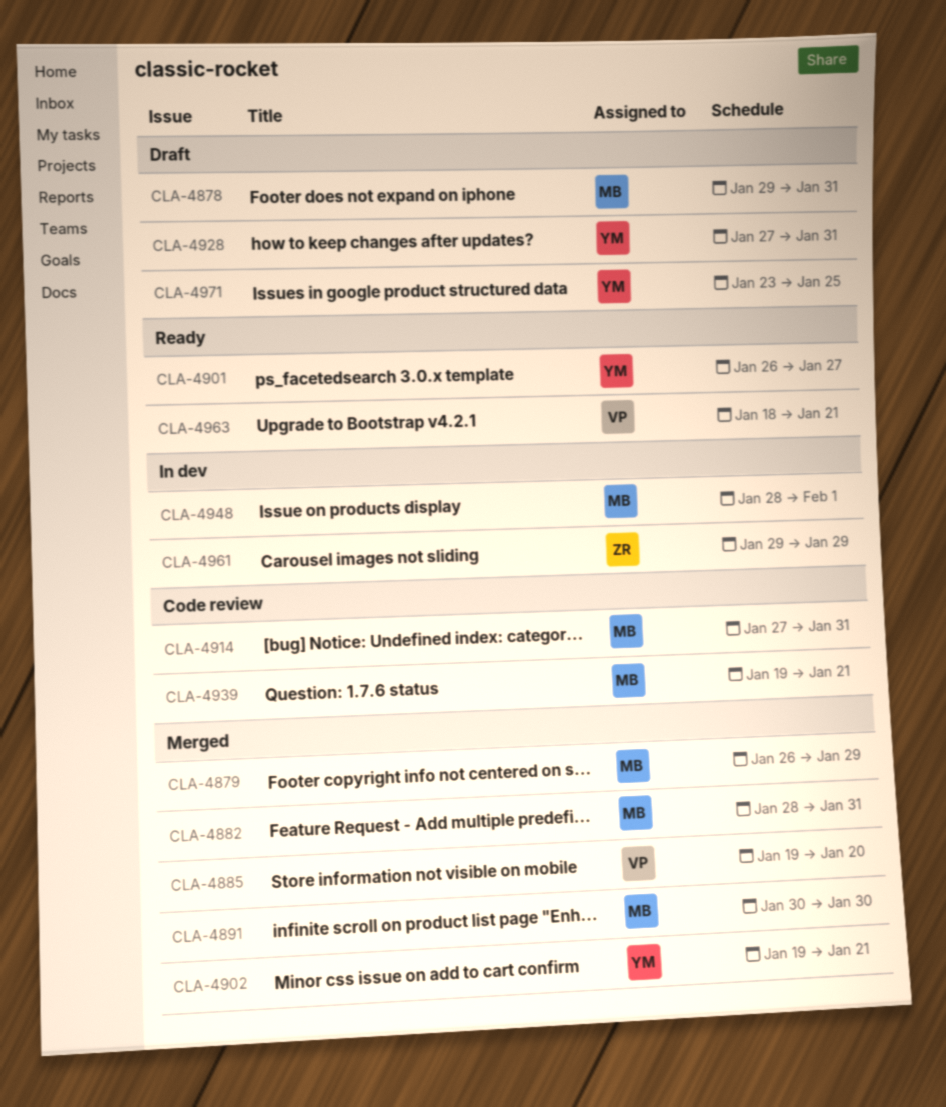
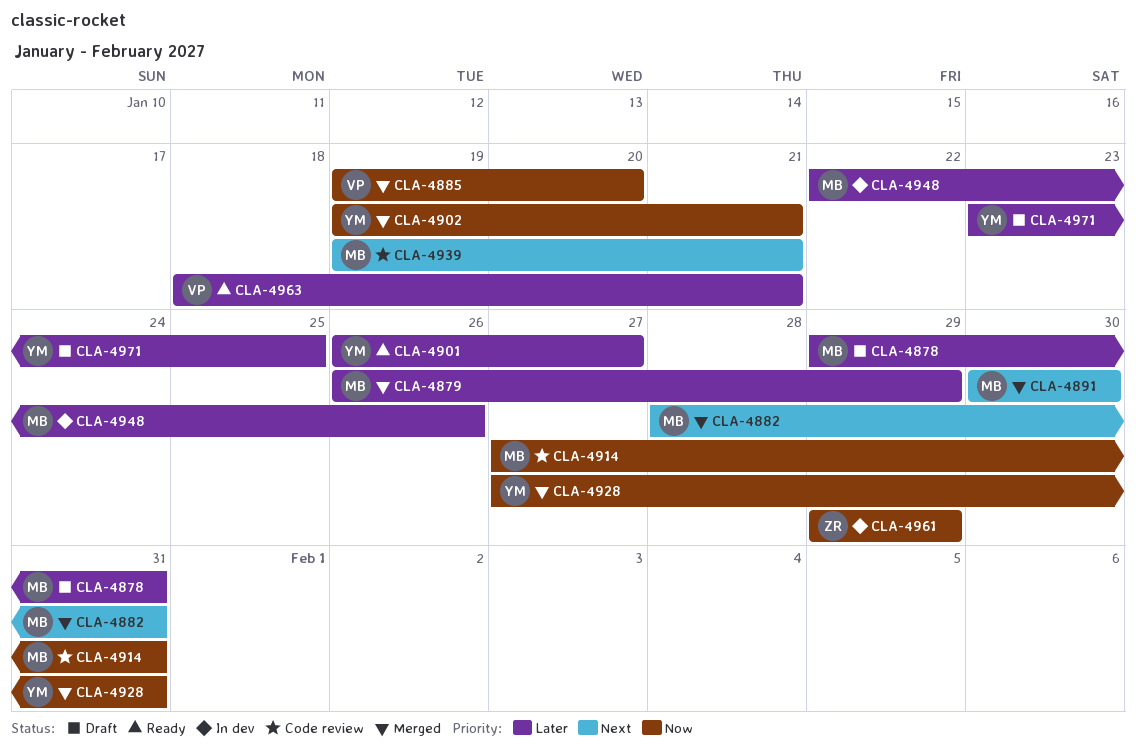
CLA-4928, status: Draft -> Merged
CLA-4948, start: Jan 28 -> Jan 22
CLA-4948, due: Feb 1 -> Jan 26

